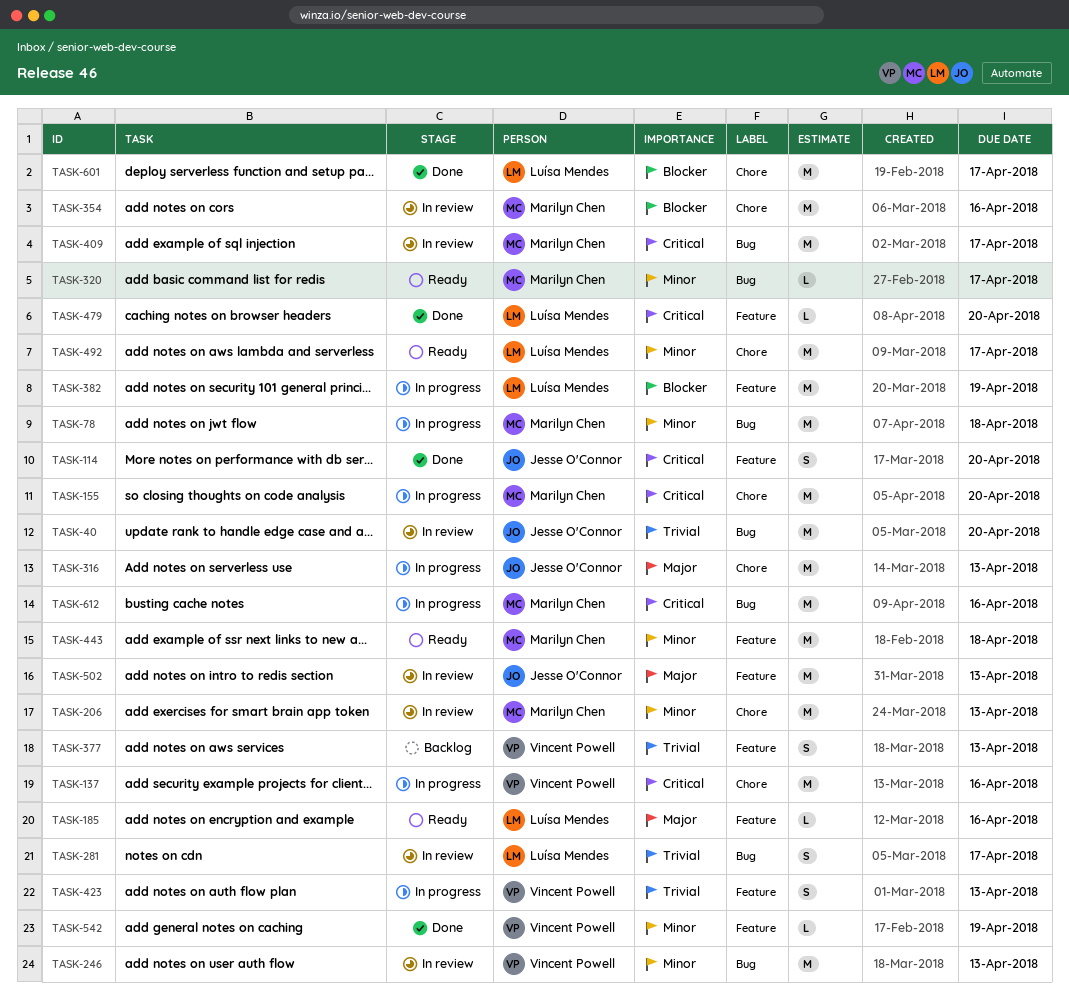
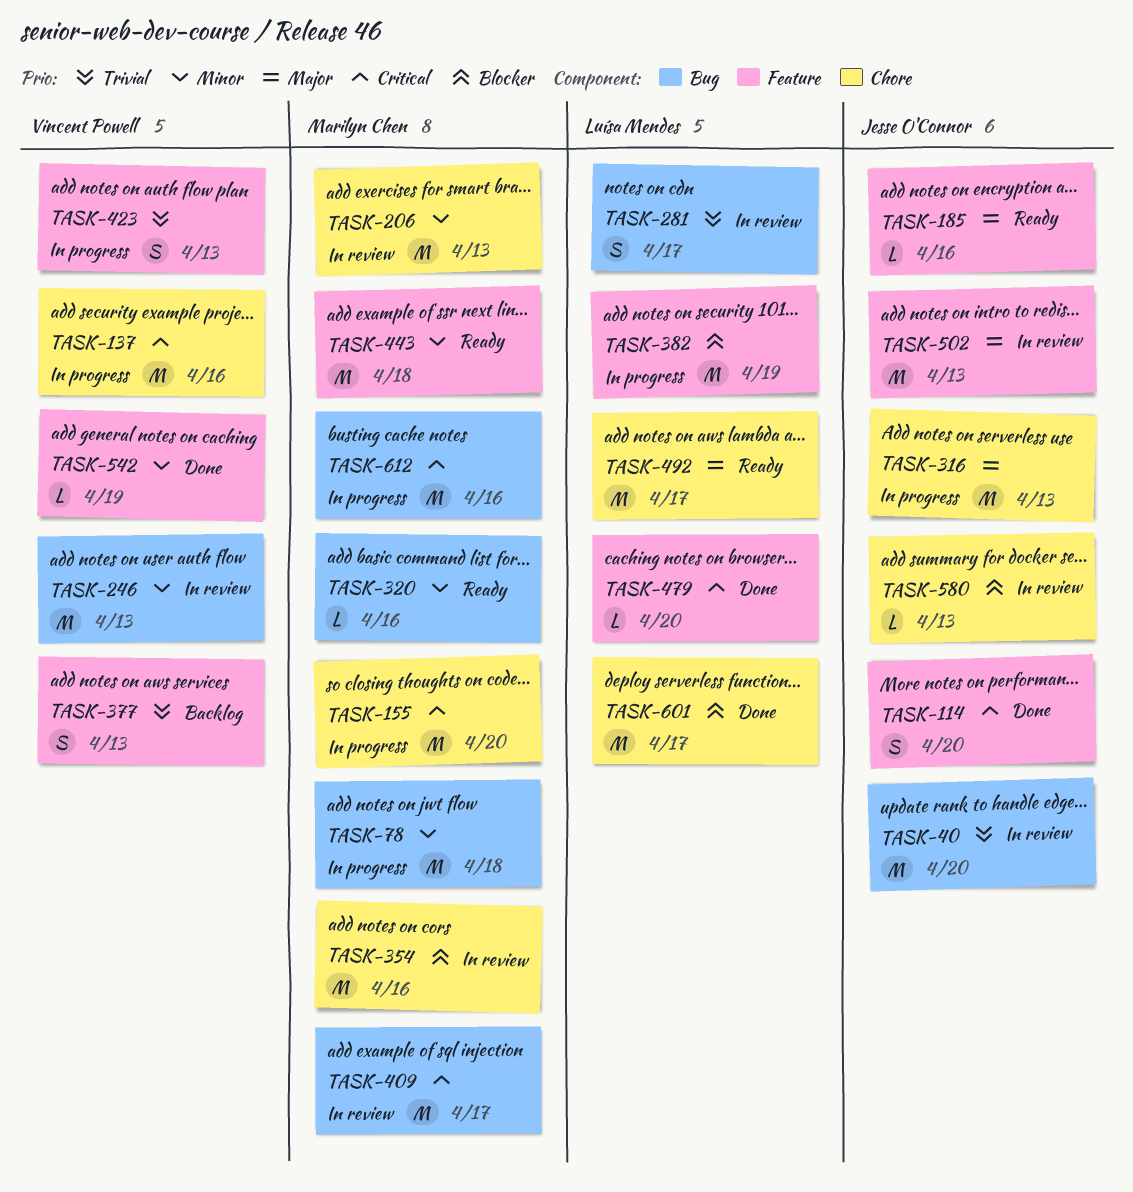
TASK-185, owner: Luísa Mendes -> Jesse O'Connor
TASK-320, due: Apr 17 -> Apr 16
TASK-492, priority: Minor -> Major
TASK-580: none -> present

